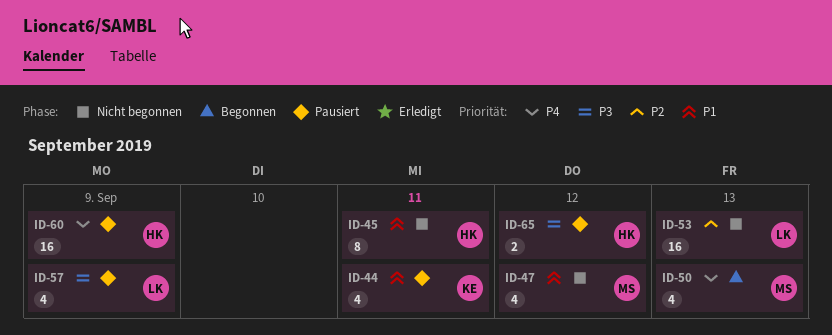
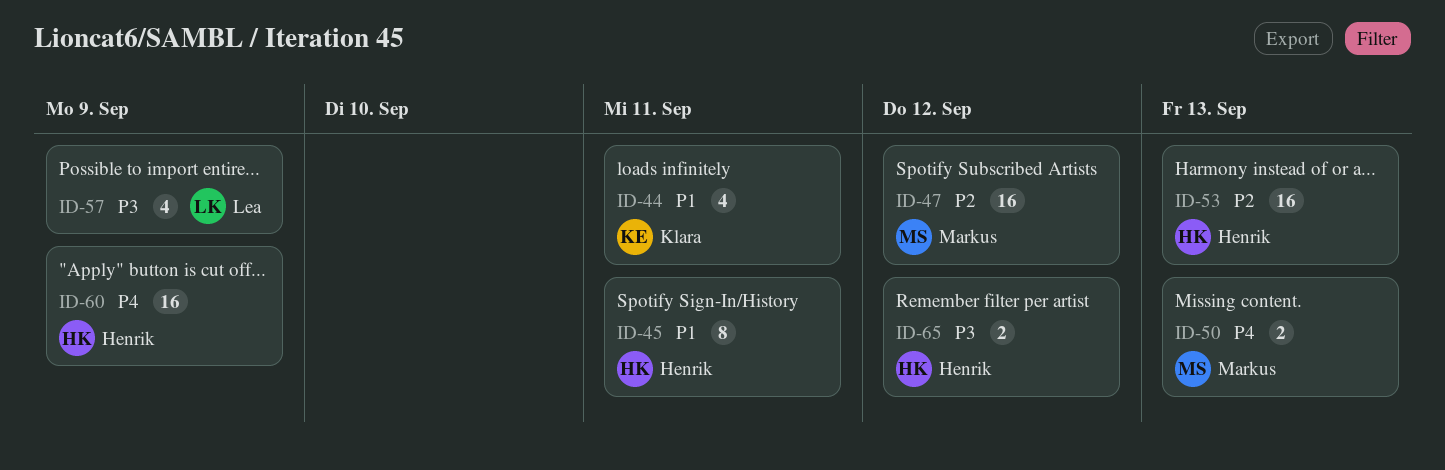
ID-47, priority: P1 -> P2
ID-47, estimate: 4 -> 16
ID-50, estimate: 4 -> 2
ID-53, owner: Lea -> Henrik

